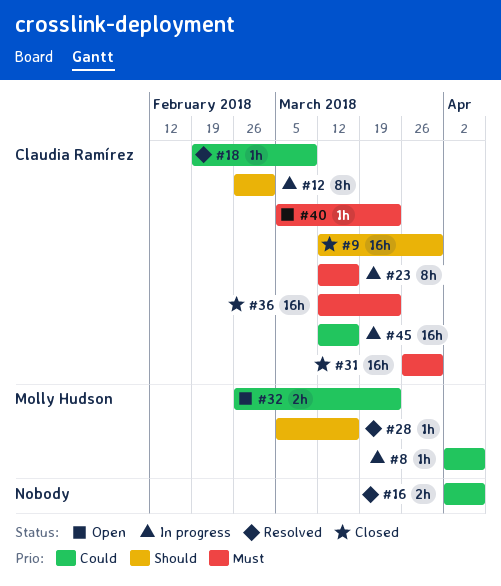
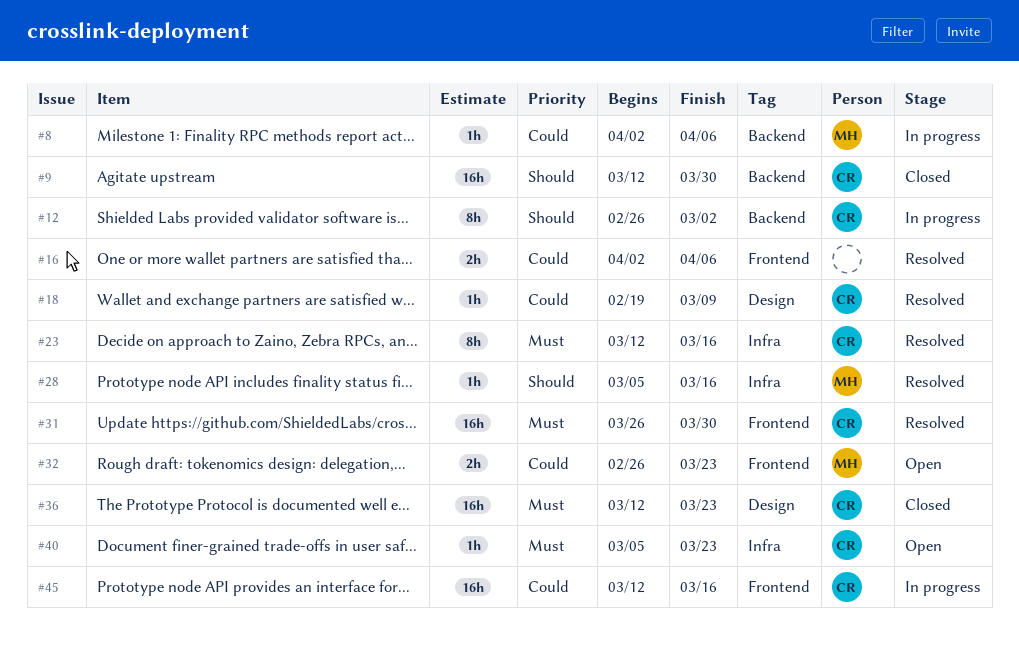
#23, status: In progress -> Resolved
#31, status: Closed -> Resolved

